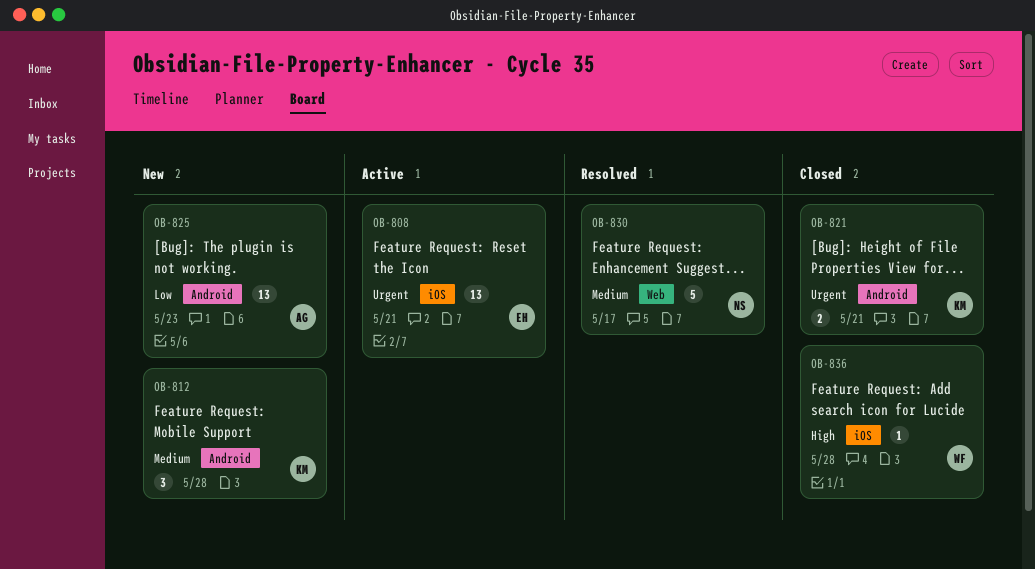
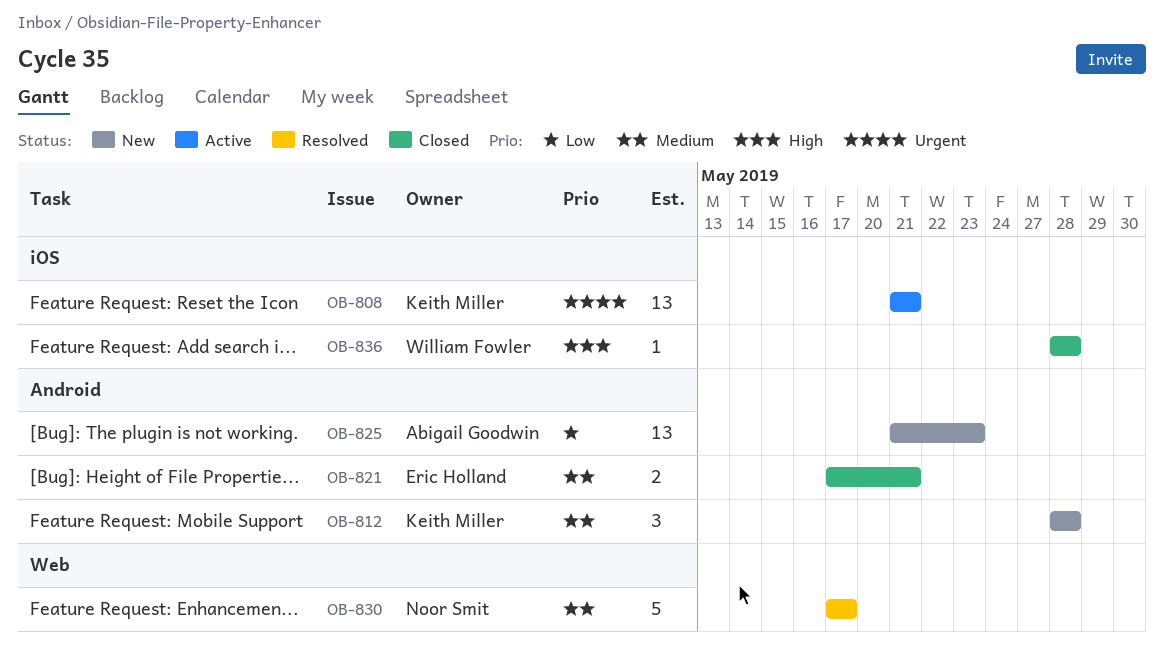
OB-808, owner: Eric Holland -> Keith Miller
OB-821, owner: Keith Miller -> Eric Holland
OB-821, priority: Urgent -> Medium

